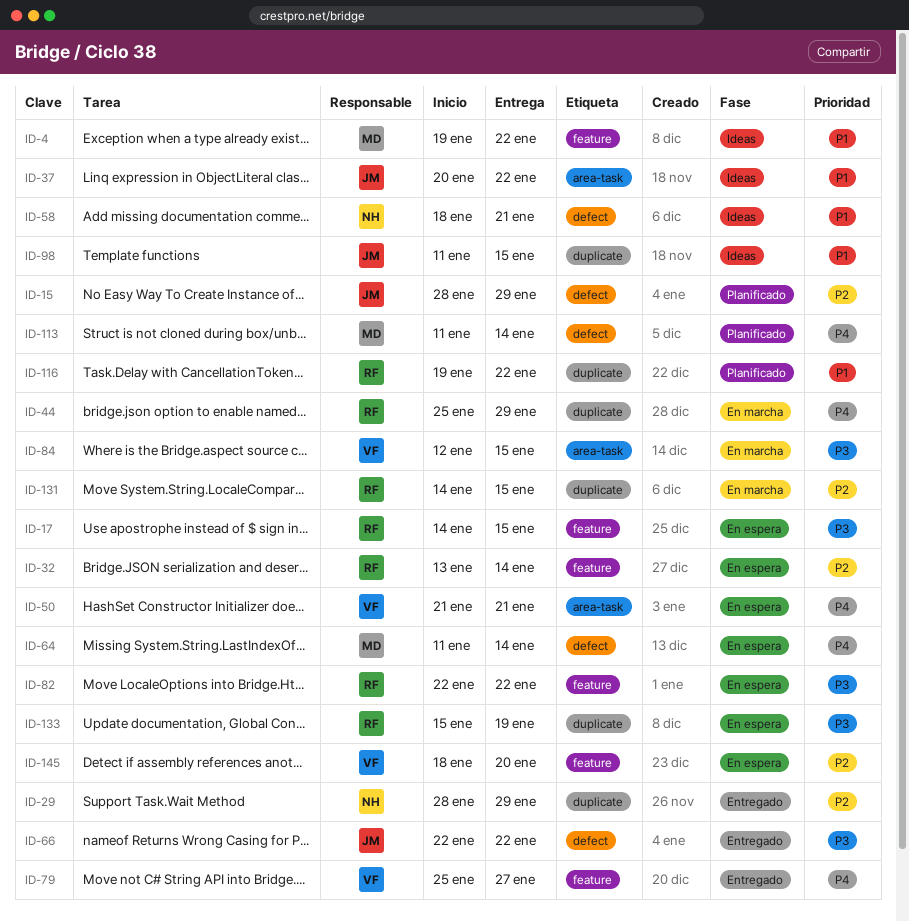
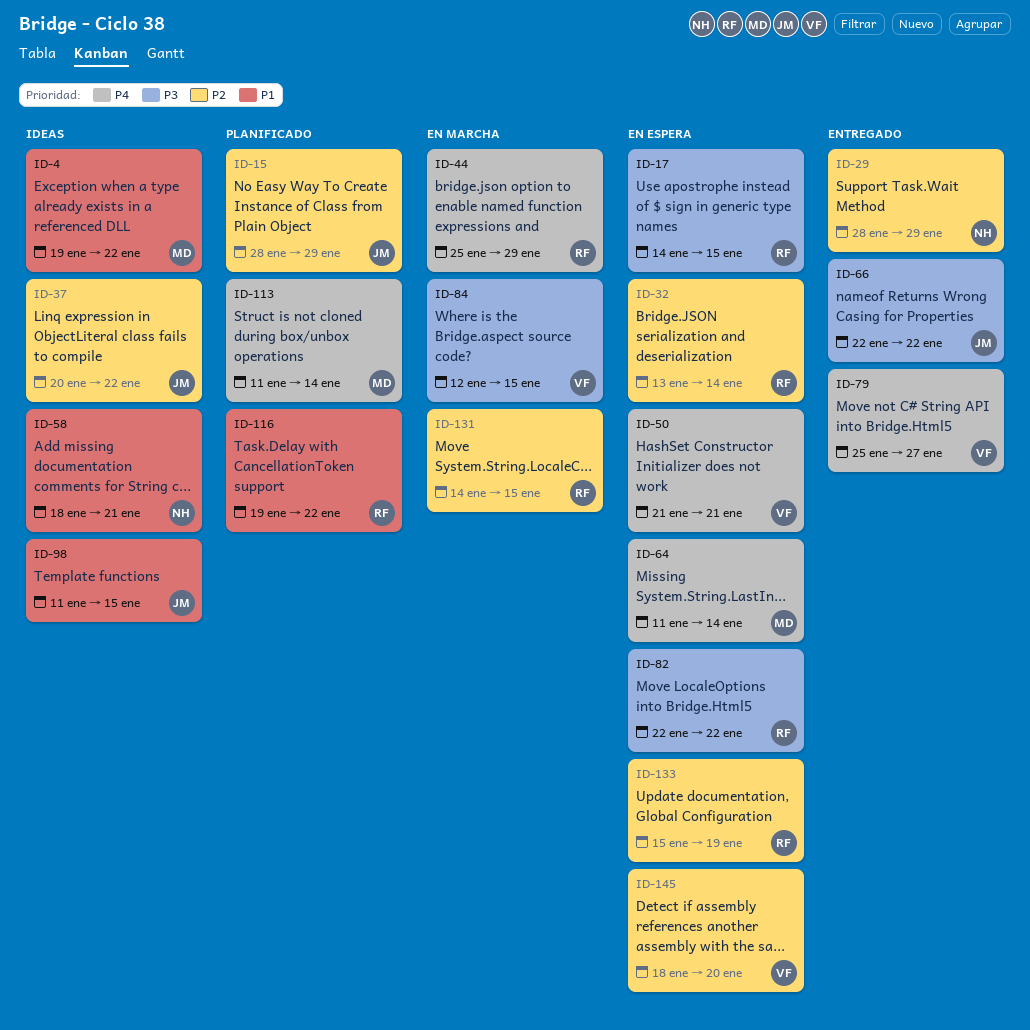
ID-37, priority: P1 -> P2
ID-133, priority: P3 -> P2

